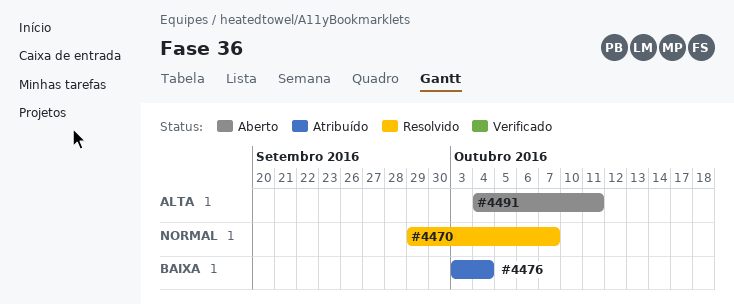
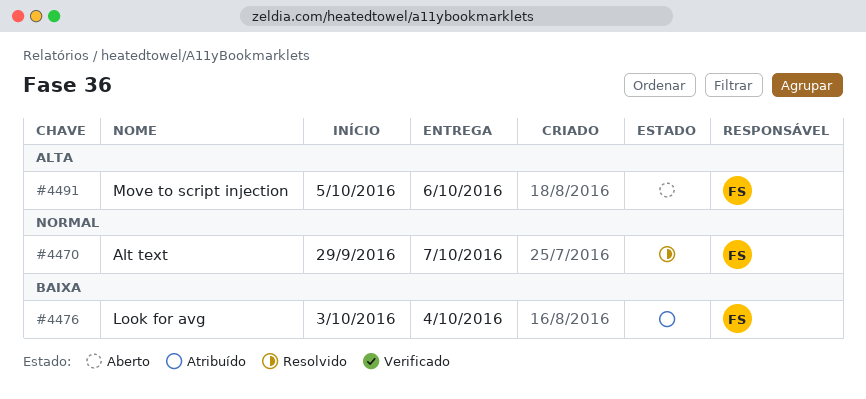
#4491, start: Oct 4 -> Oct 5
#4491, due: Oct 11 -> Oct 6

